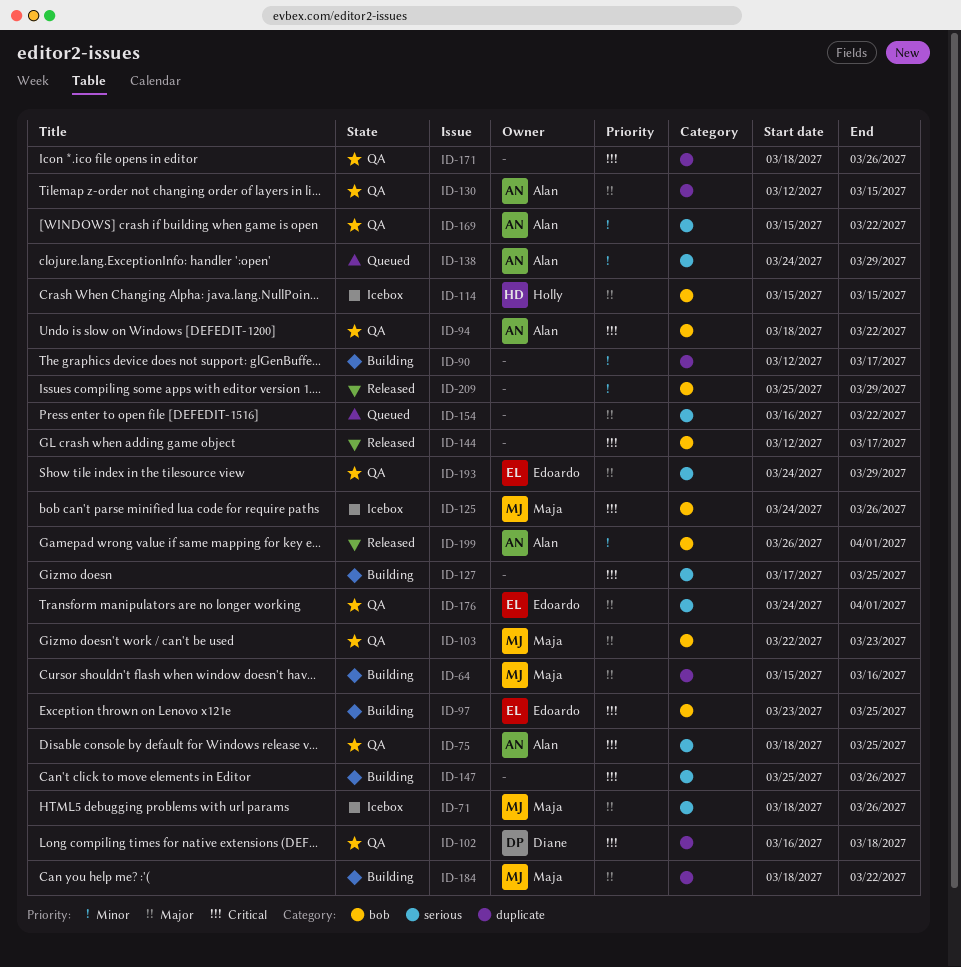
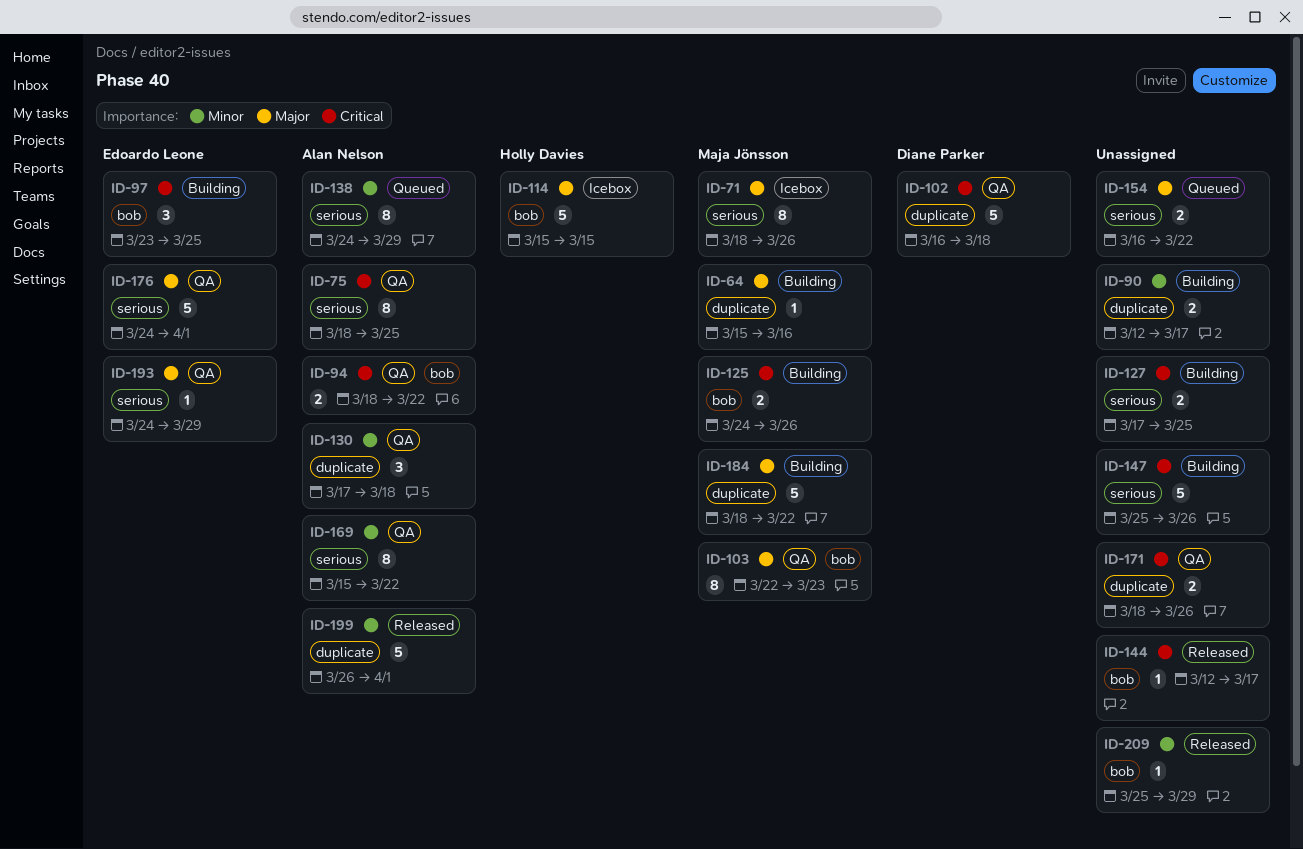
ID-125, status: Icebox -> Building
ID-130, priority: Major -> Minor
ID-130, start: Mar 12 -> Mar 17
ID-130, due: Mar 15 -> Mar 18
ID-199, label: bob -> duplicate

